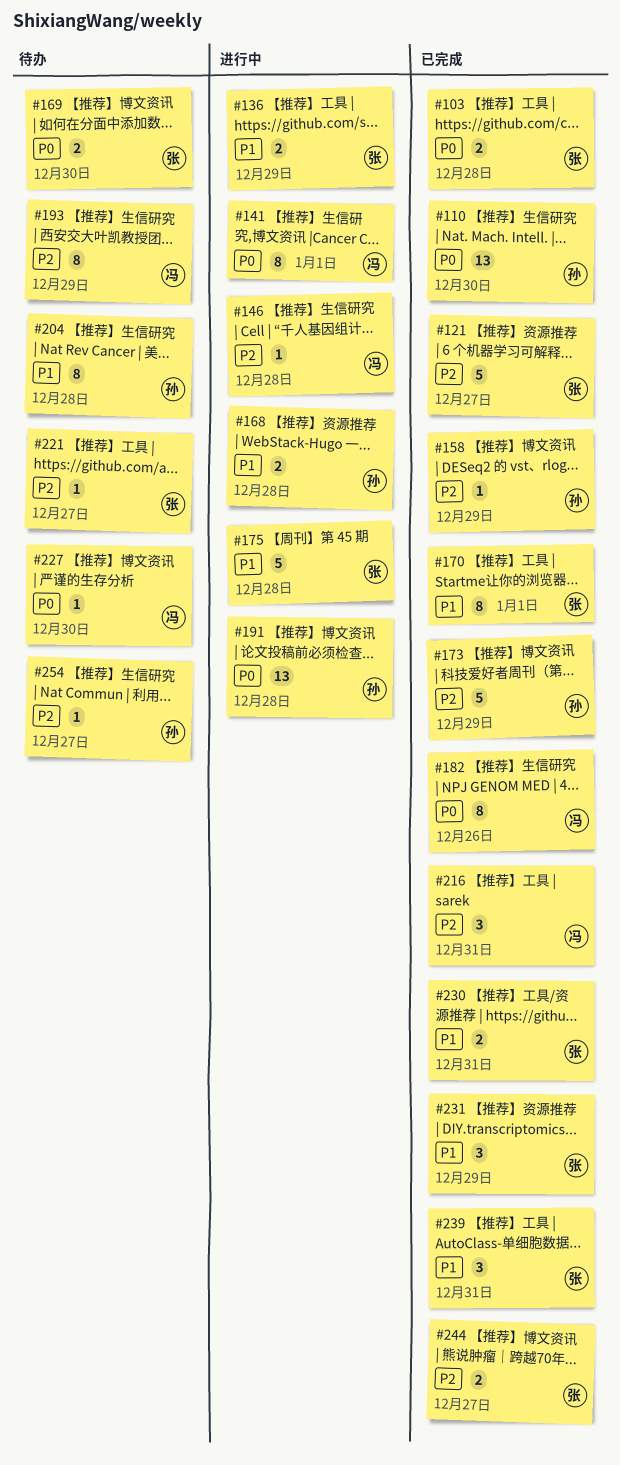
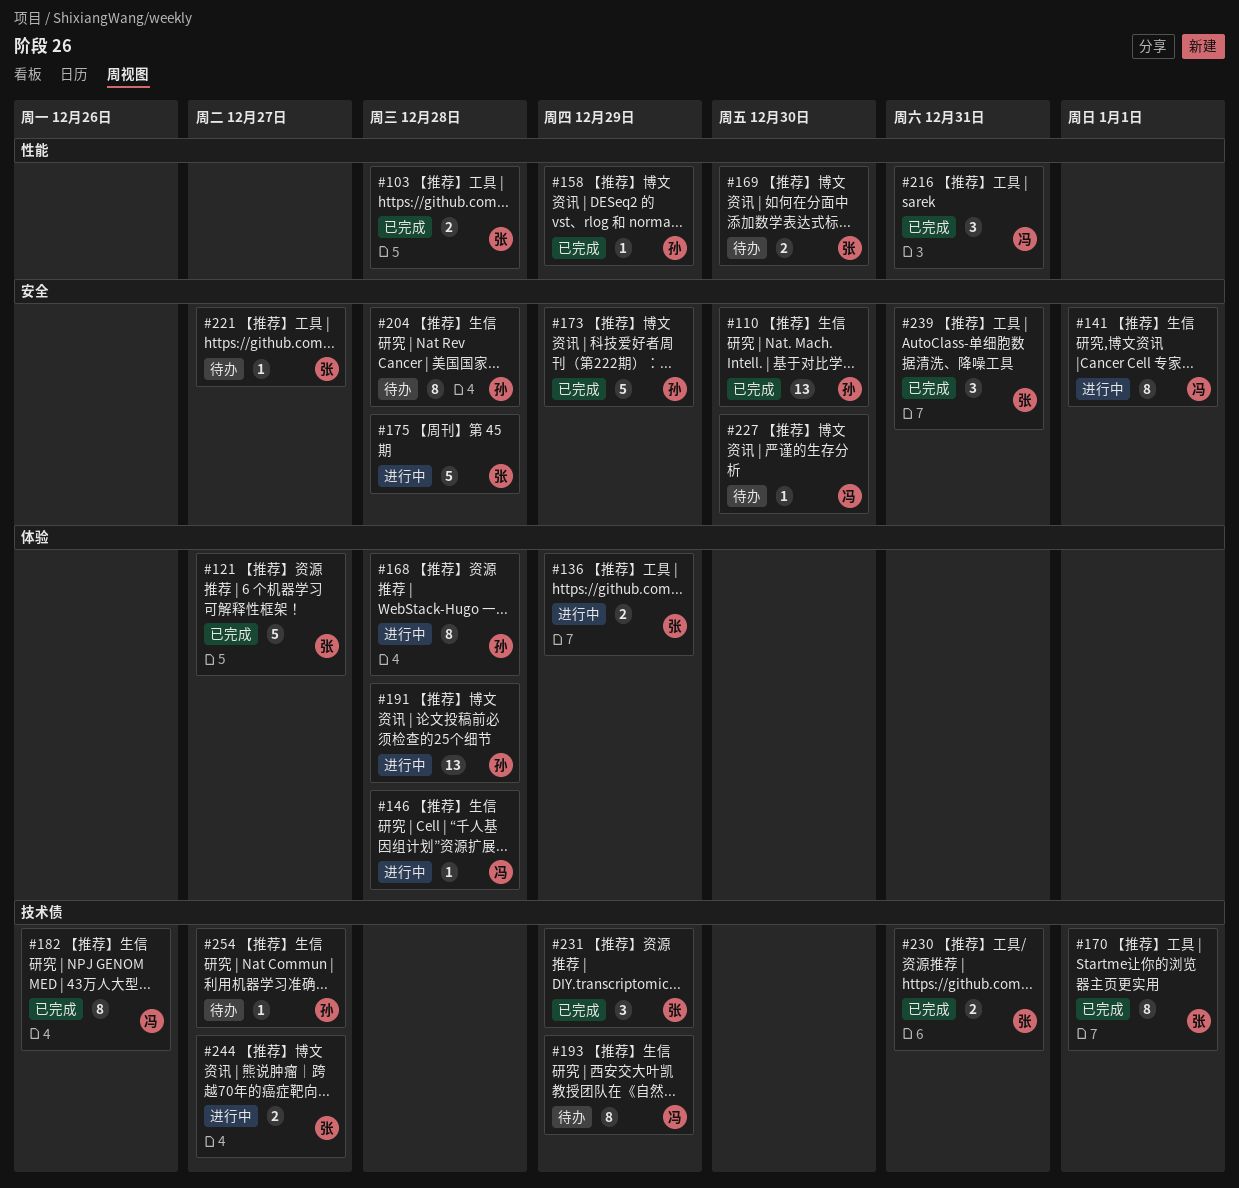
#168, estimate: 2 -> 8
#244, status: 已完成 -> 进行中

